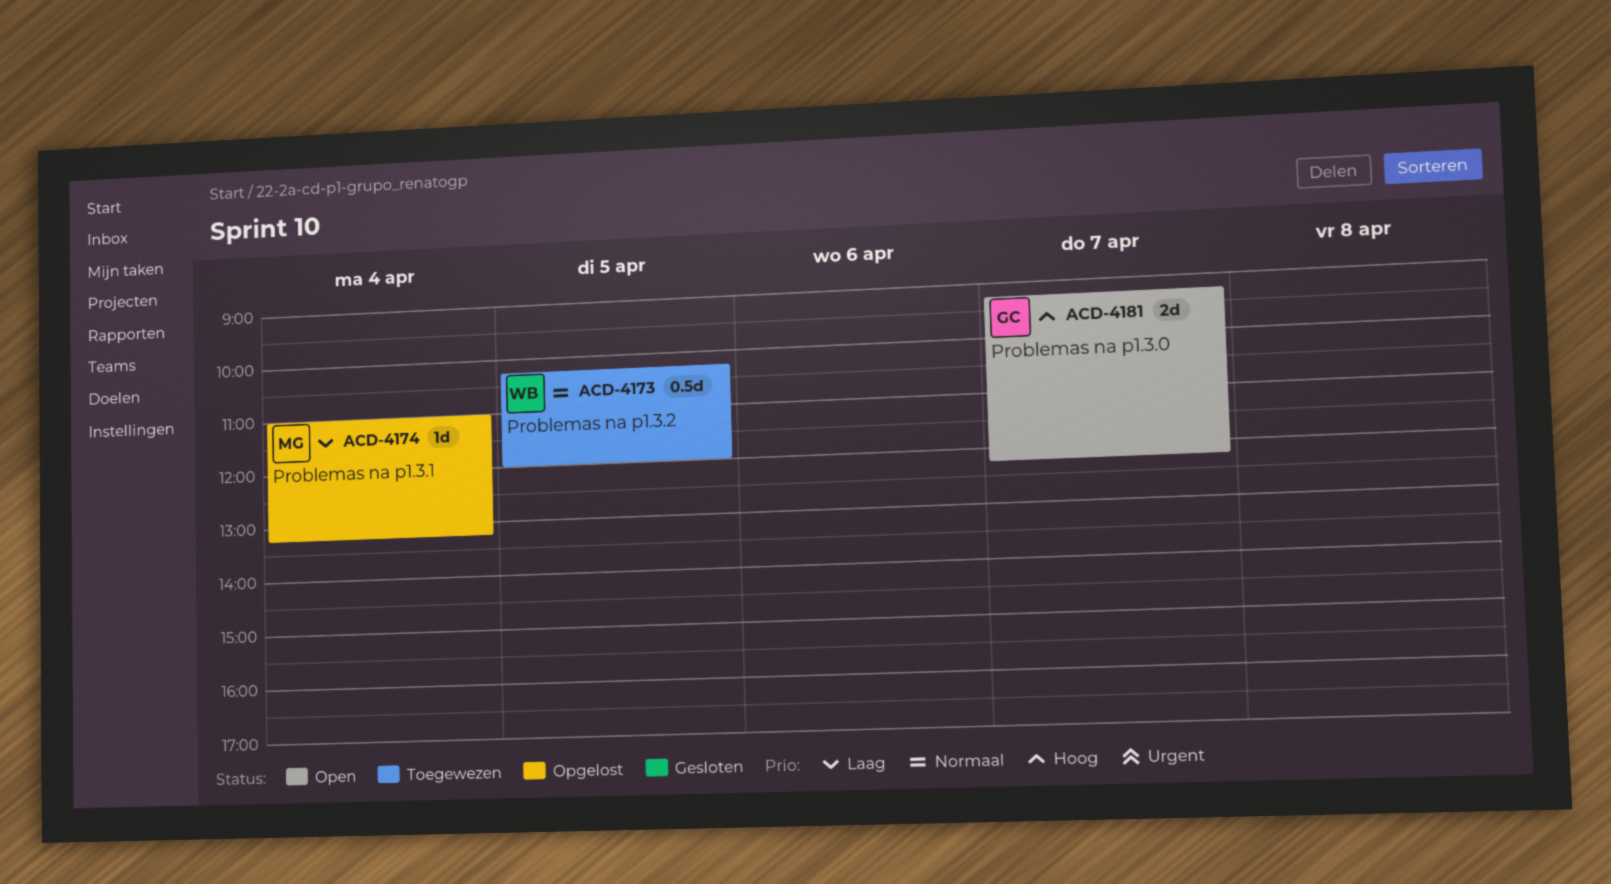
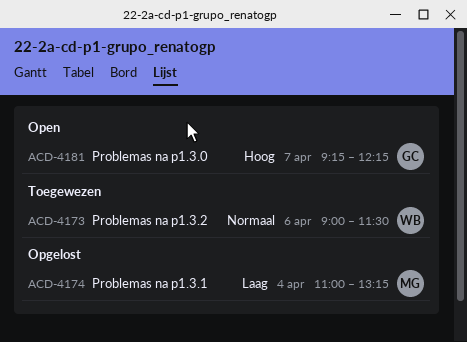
ACD-4173, day: Apr 5 -> Apr 6
ACD-4173, begins: 10:15 -> 09:00
ACD-4173, ends: 12:00 -> 11:30

